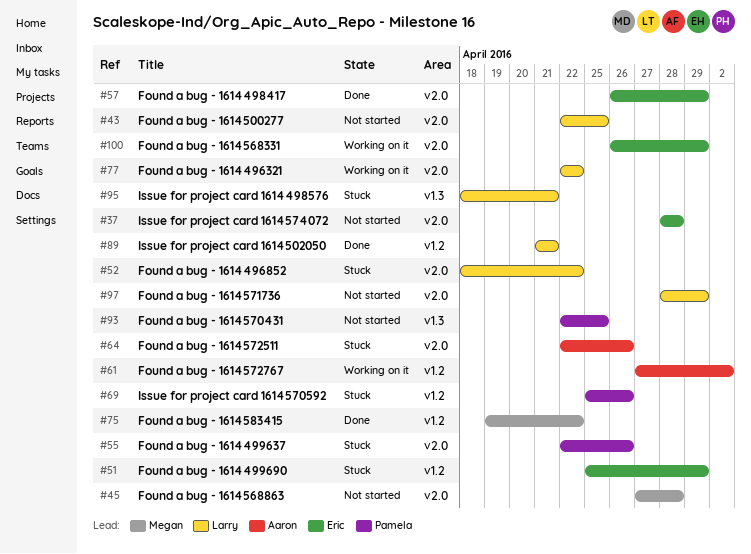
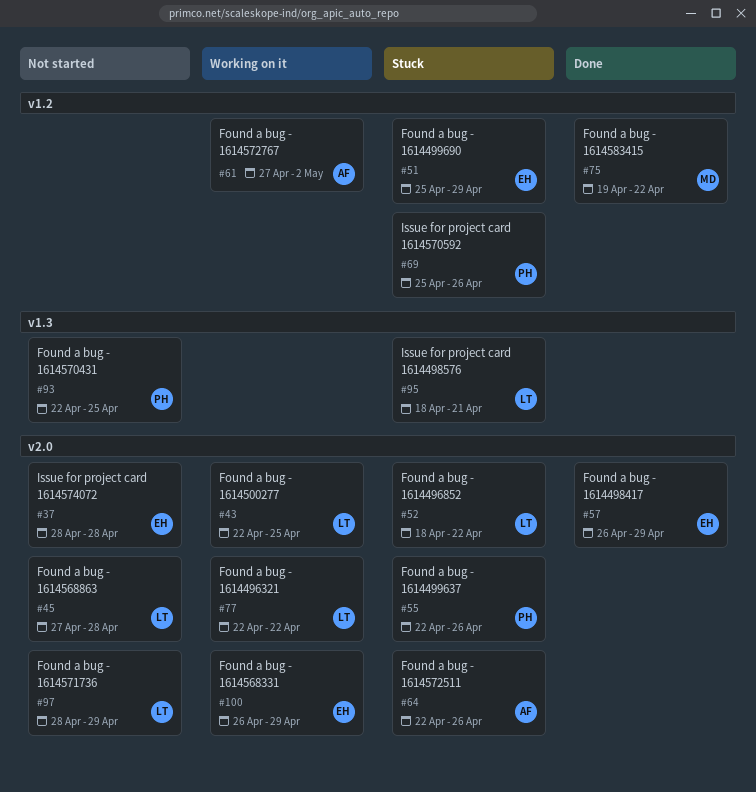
#43, status: Not started -> Working on it
#45, owner: Megan -> Larry
#89: present -> none

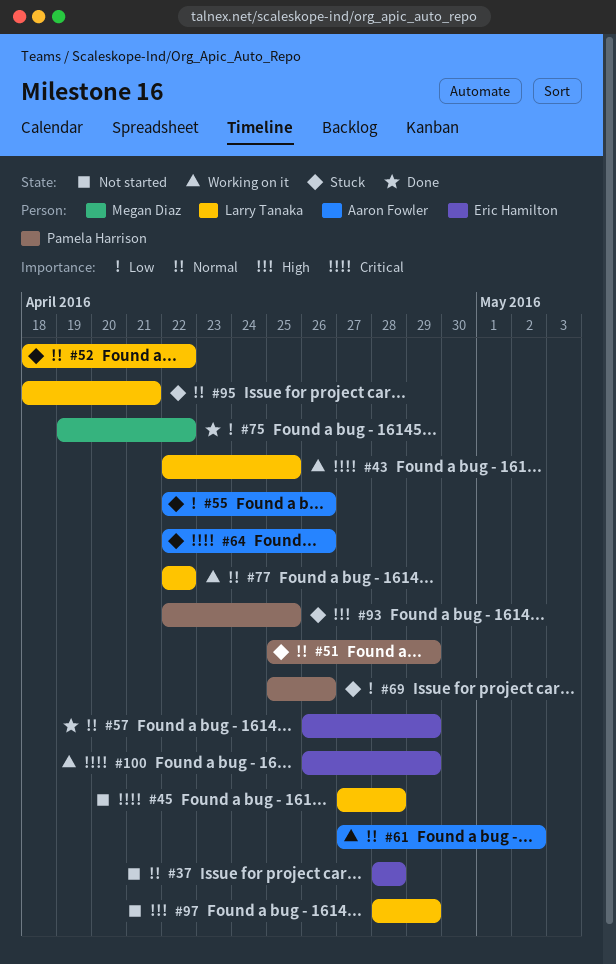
#51, owner: Eric Hamilton -> Pamela Harrison
#55, owner: Pamela Harrison -> Aaron Fowler
#93, status: Not started -> Stuck

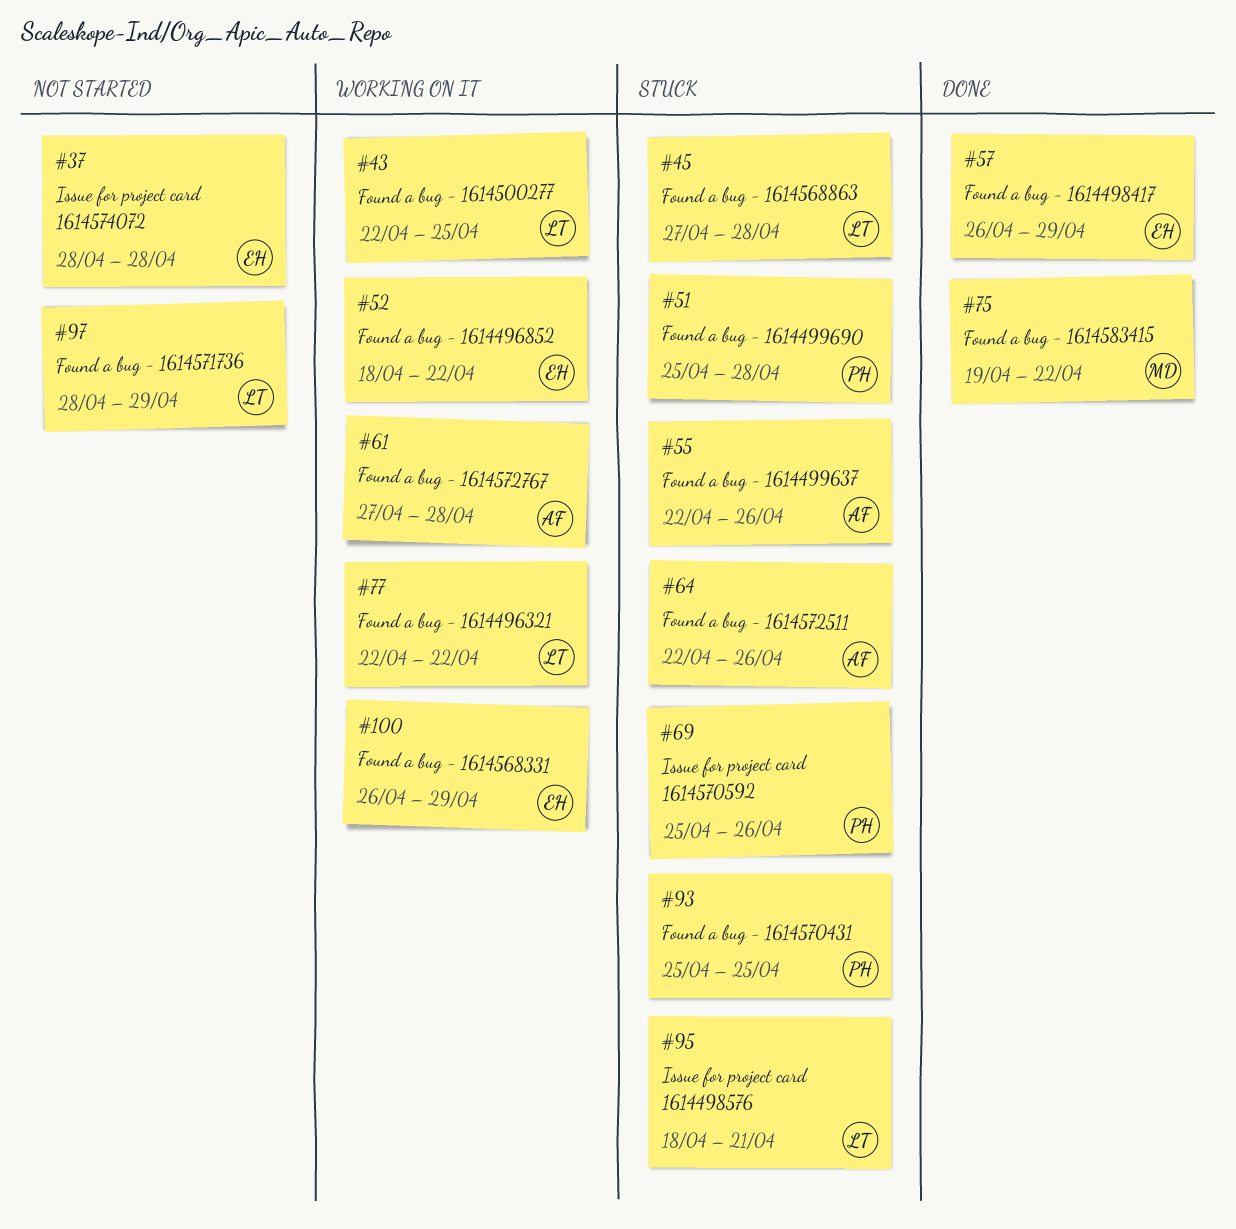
#45, status: Not started -> Stuck
#51, due: Apr 29 -> Apr 28
#52, status: Stuck -> Working on it
#52, owner: Larry Tanaka -> Eric Hamilton
#61, due: May 2 -> Apr 28
#93, start: Apr 22 -> Apr 25

